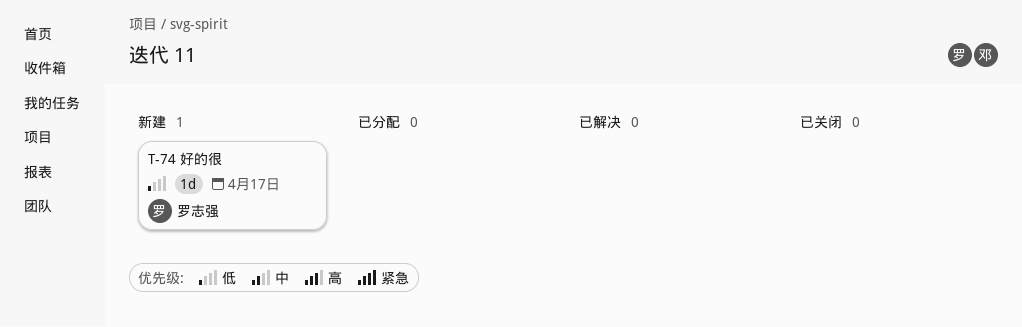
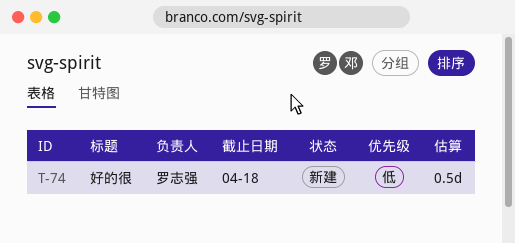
T-74, estimate: 1d -> 0.5d
T-74, due: Apr 17 -> Apr 18

